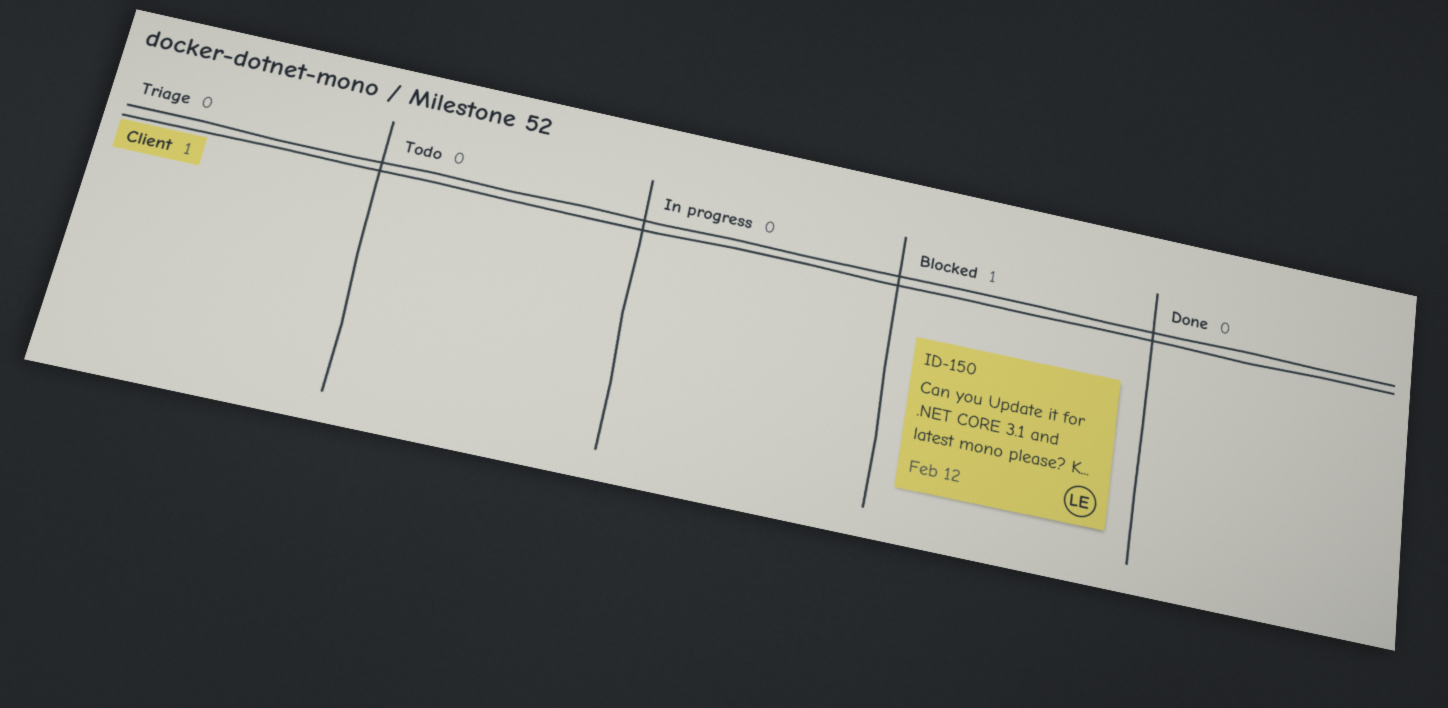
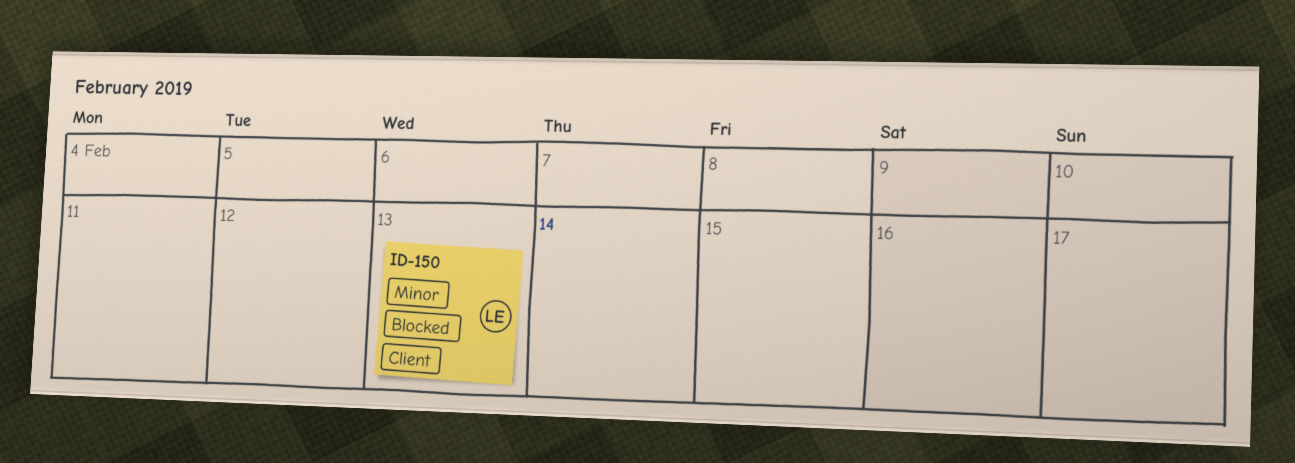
ID-150, due: Feb 12 -> Feb 13

